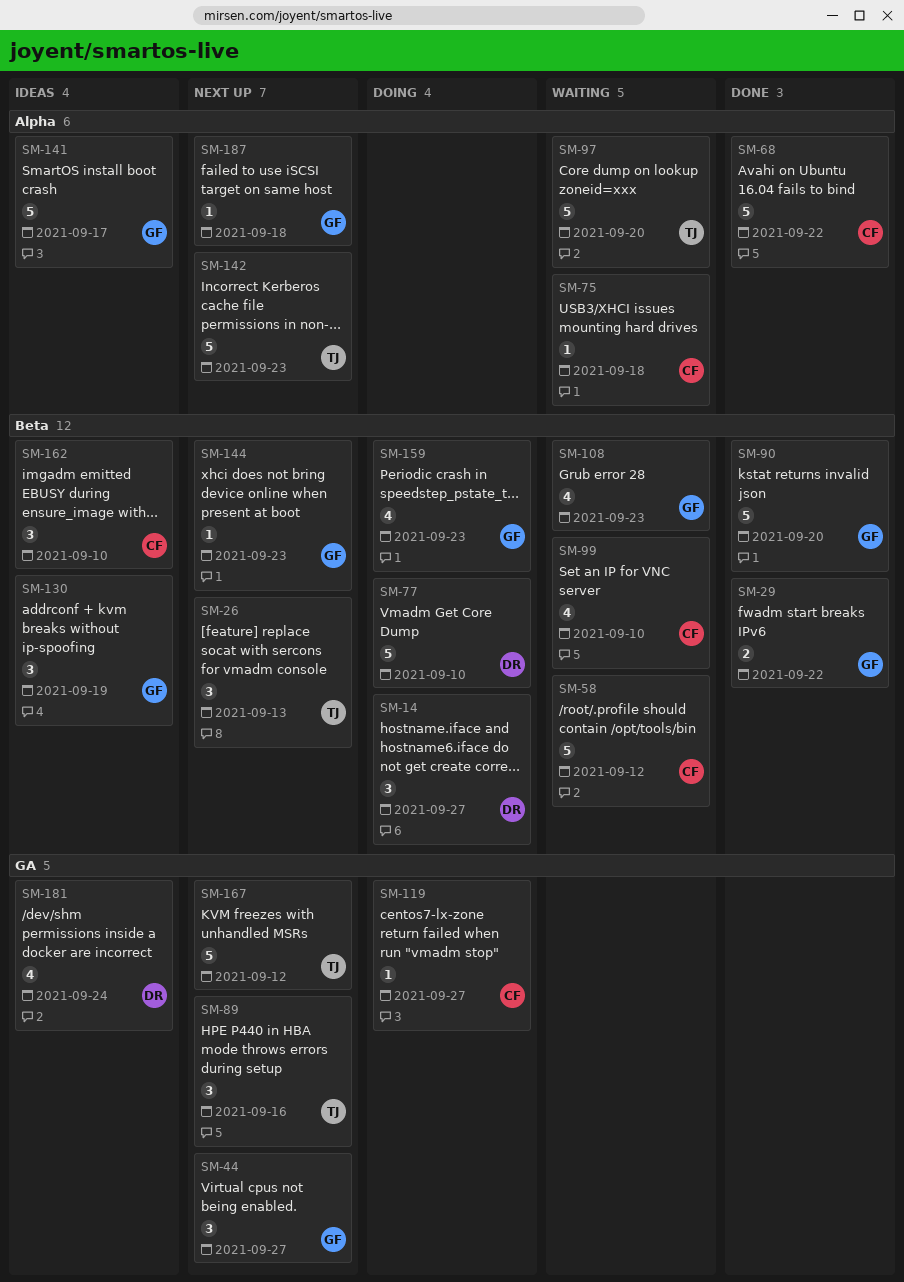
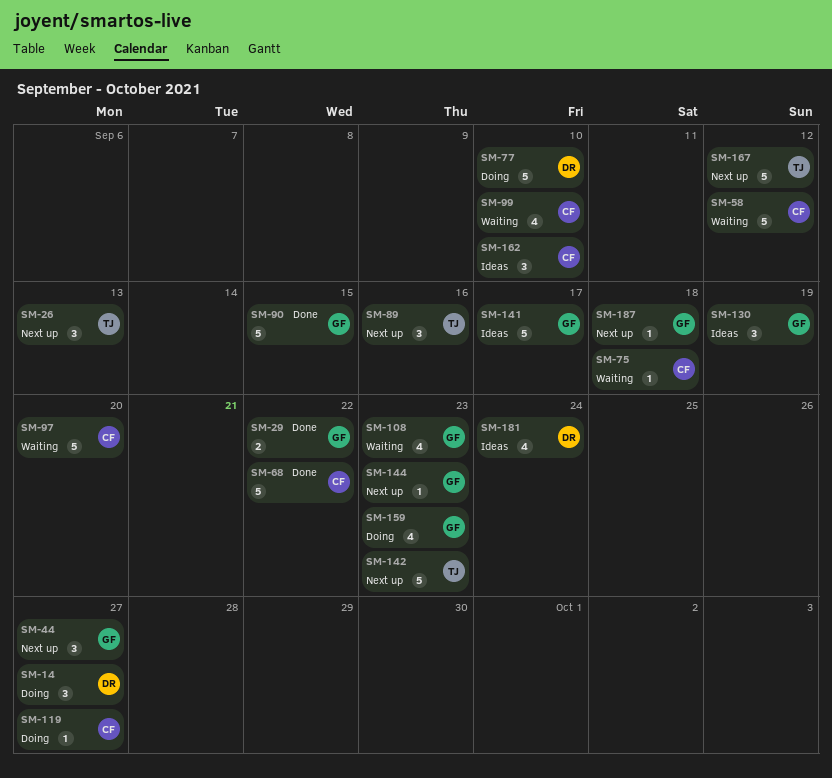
SM-90, due: Sep 20 -> Sep 15
SM-97, owner: TJ -> CF

